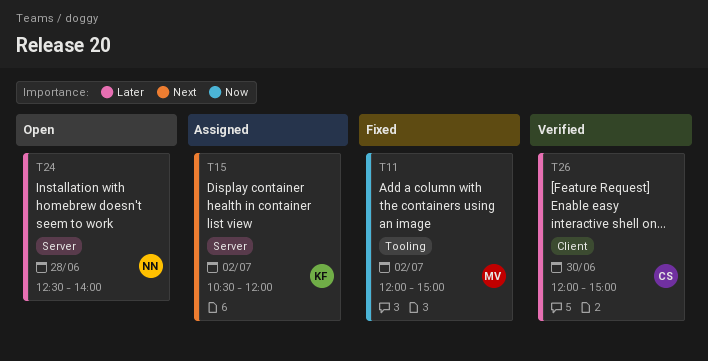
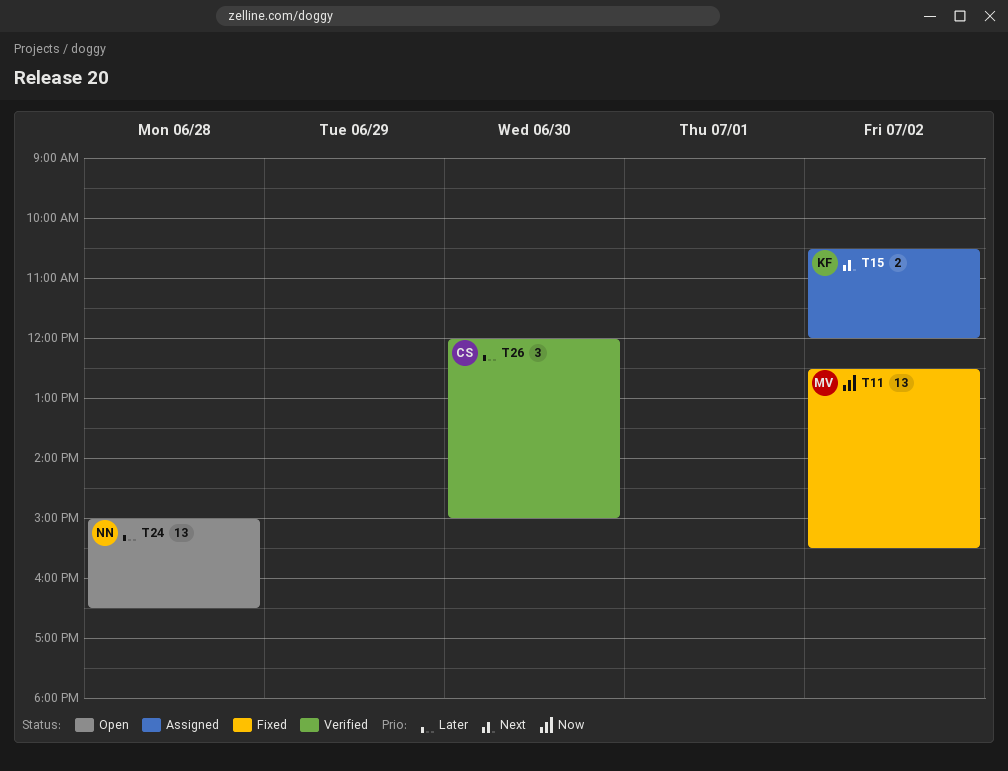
T11, begins: 12:00 -> 12:30
T11, ends: 15:00 -> 15:30
T24, begins: 12:30 -> 15:00
T24, ends: 14:00 -> 16:30

